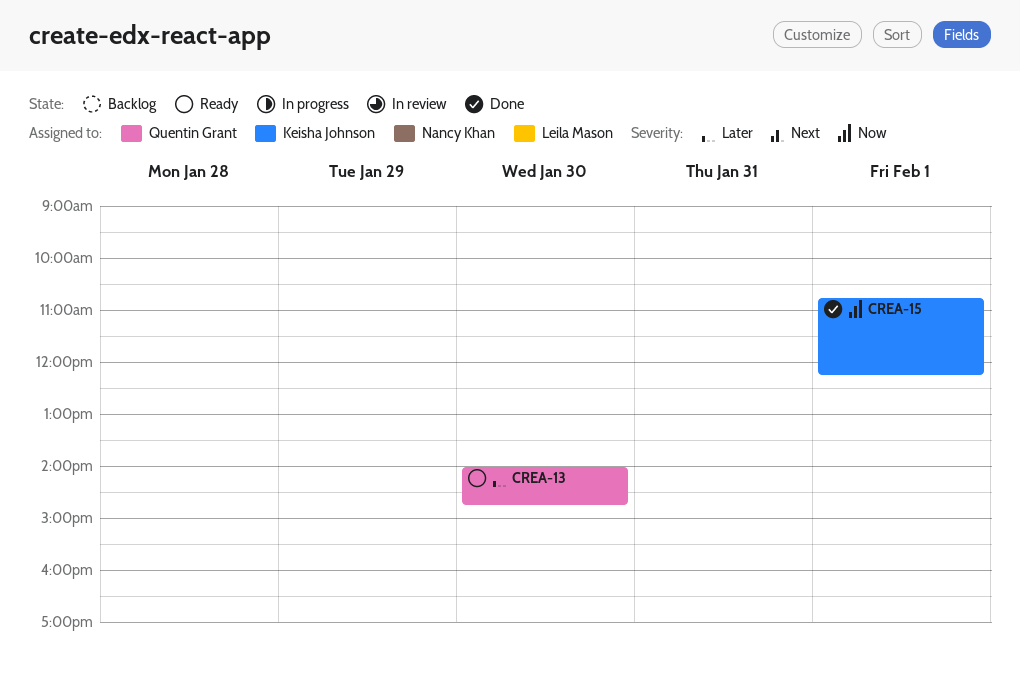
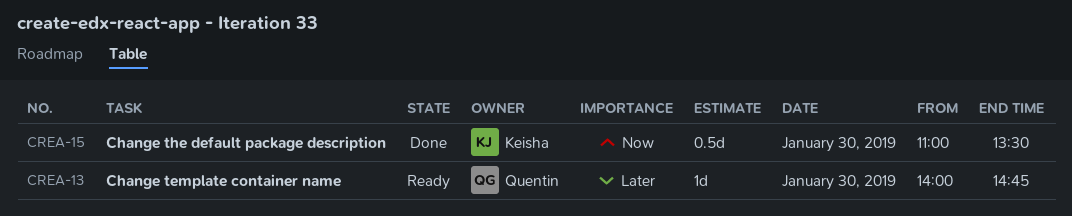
CREA-15, day: Feb 1 -> Jan 30
CREA-15, begins: 10:45 -> 11:00
CREA-15, ends: 12:15 -> 13:30

